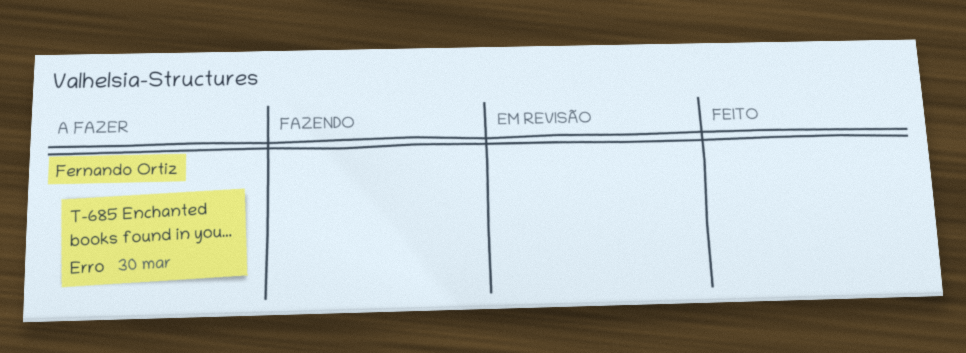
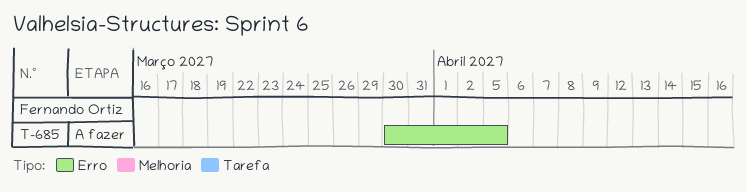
T-685, due: Mar 30 -> Apr 5

